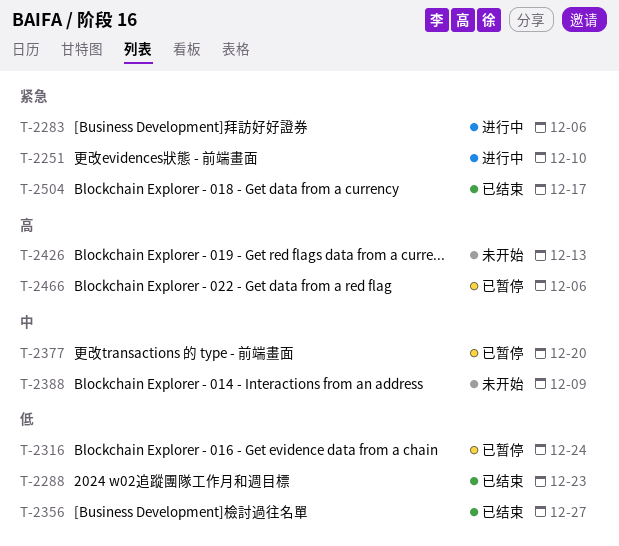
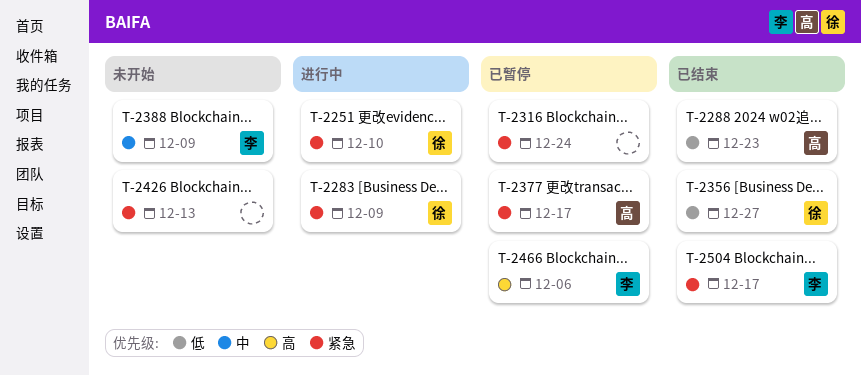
T-2283, due: Dec 6 -> Dec 9
T-2316, priority: 低 -> 紧急
T-2377, priority: 中 -> 紧急
T-2377, due: Dec 20 -> Dec 17
T-2426, priority: 高 -> 紧急

